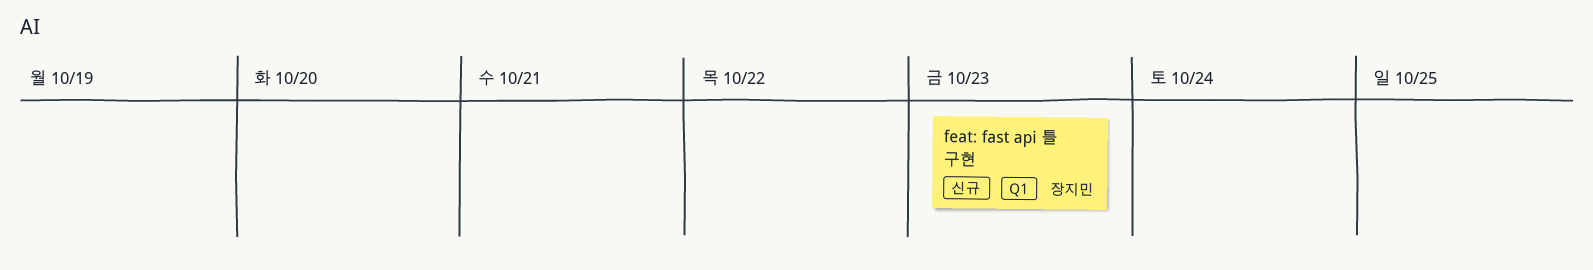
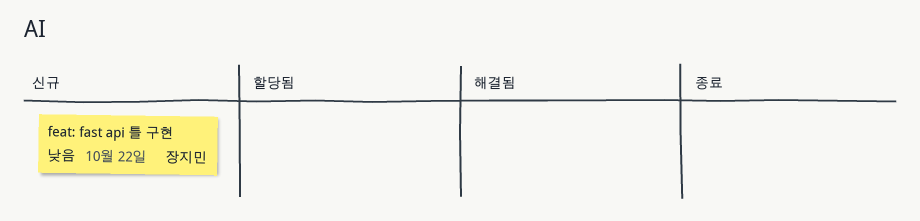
feat: fast api 틀 구현, due: Oct 23 -> Oct 22

